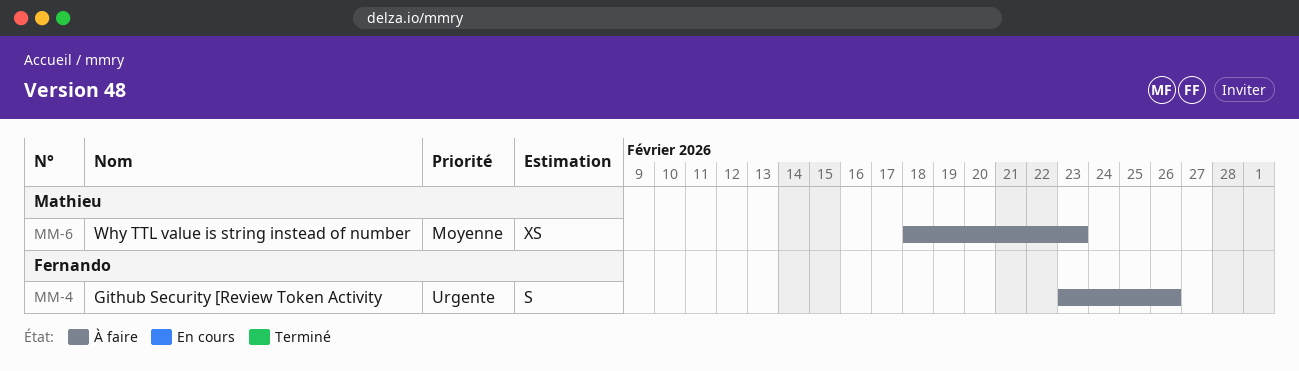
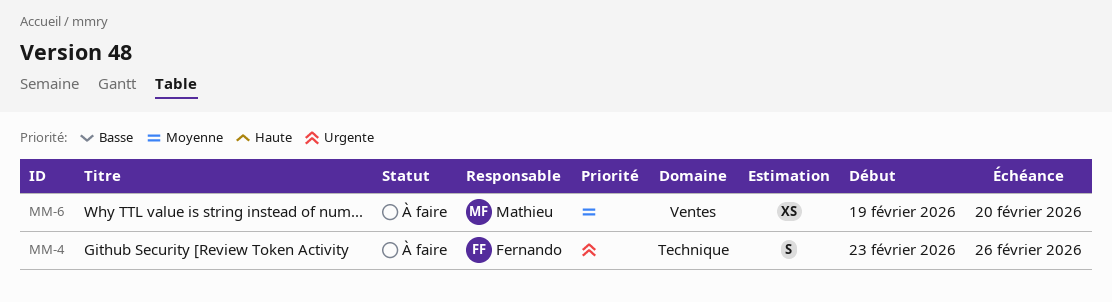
MM-6, start: Feb 18 -> Feb 19
MM-6, due: Feb 23 -> Feb 20

